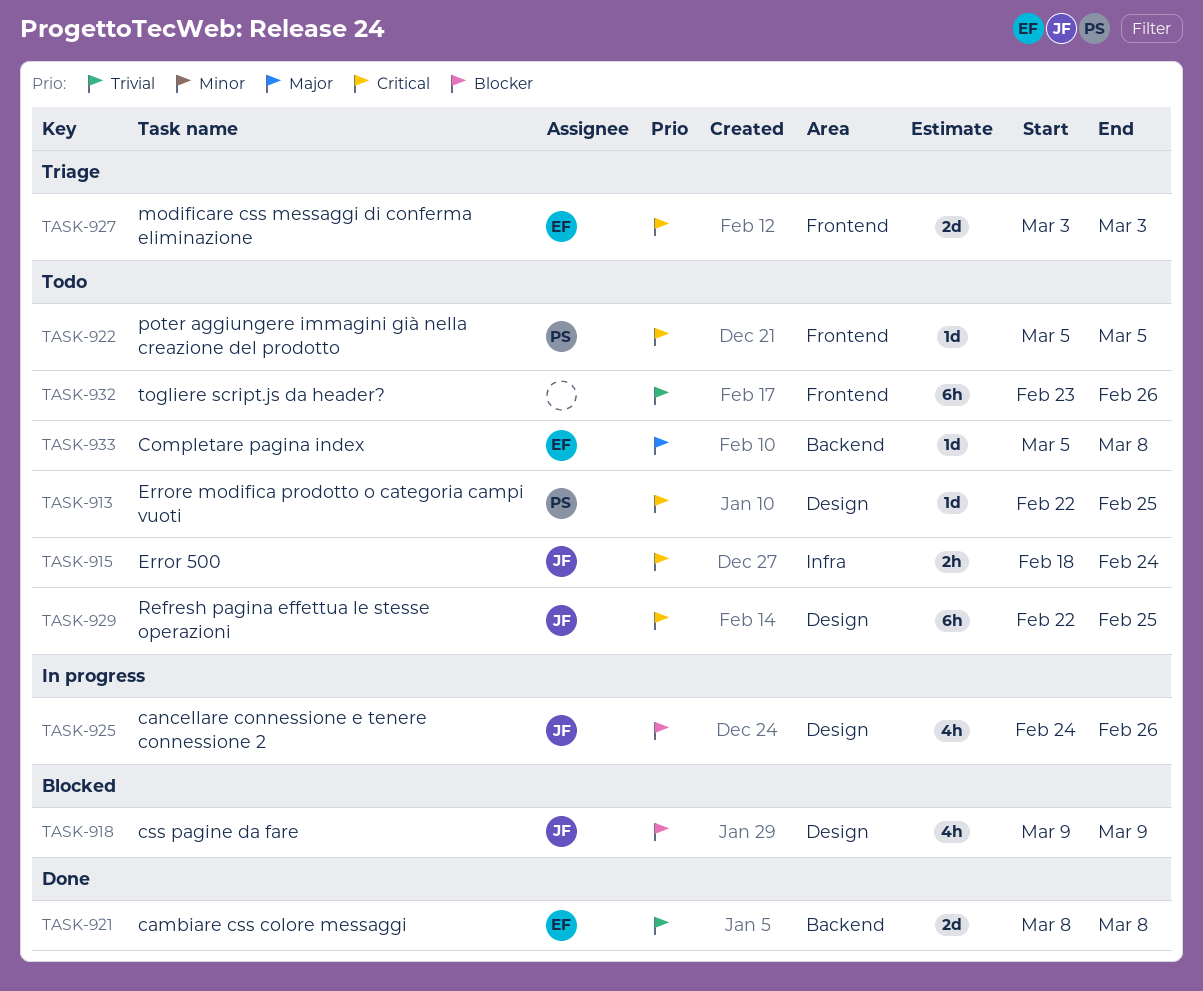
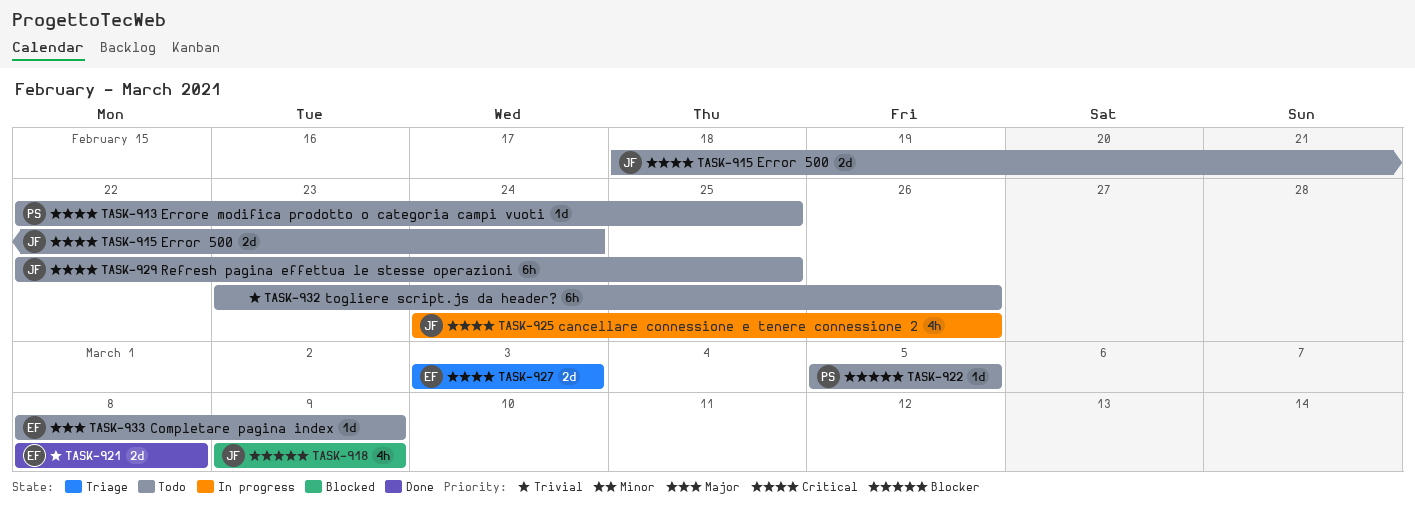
TASK-915, estimate: 2h -> 2d
TASK-922, priority: Critical -> Blocker
TASK-925, priority: Blocker -> Critical
TASK-933, start: Mar 5 -> Mar 8
TASK-933, due: Mar 8 -> Mar 9

